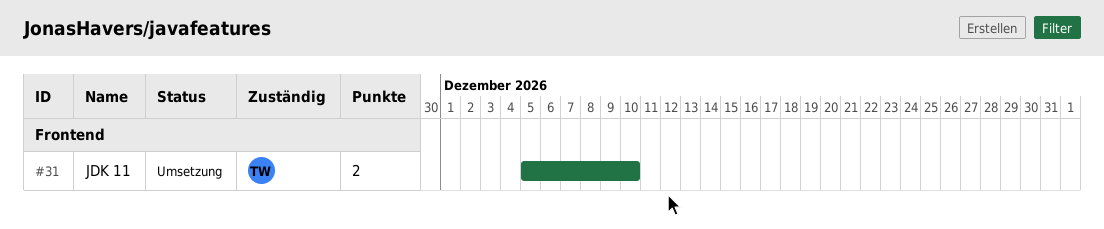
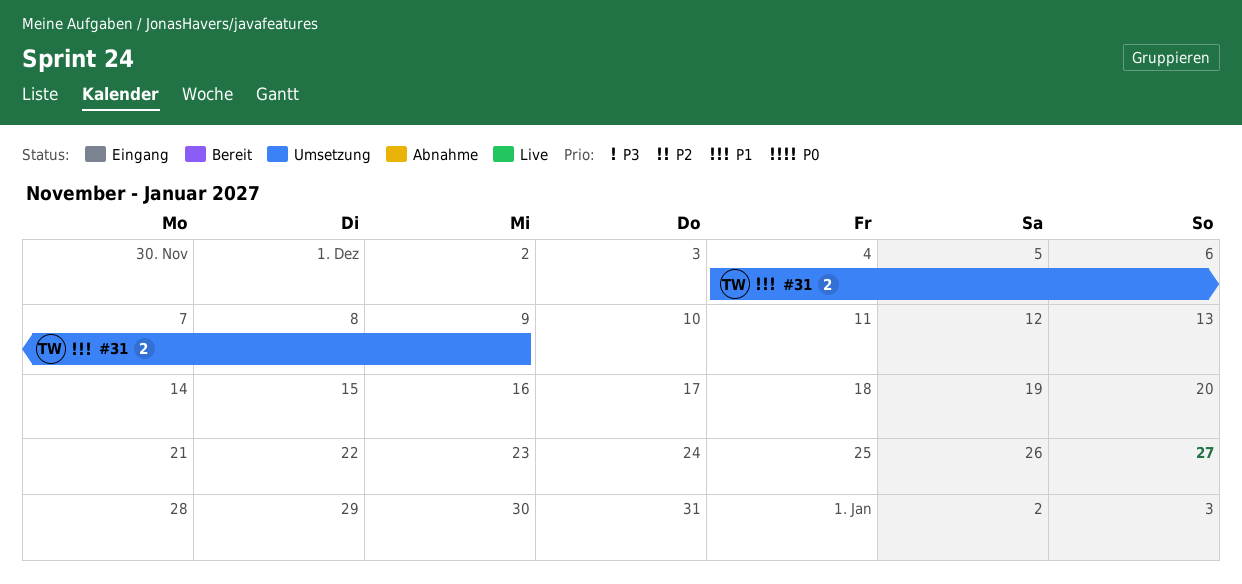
#31, start: Dec 5 -> Dec 4
#31, due: Dec 10 -> Dec 9

